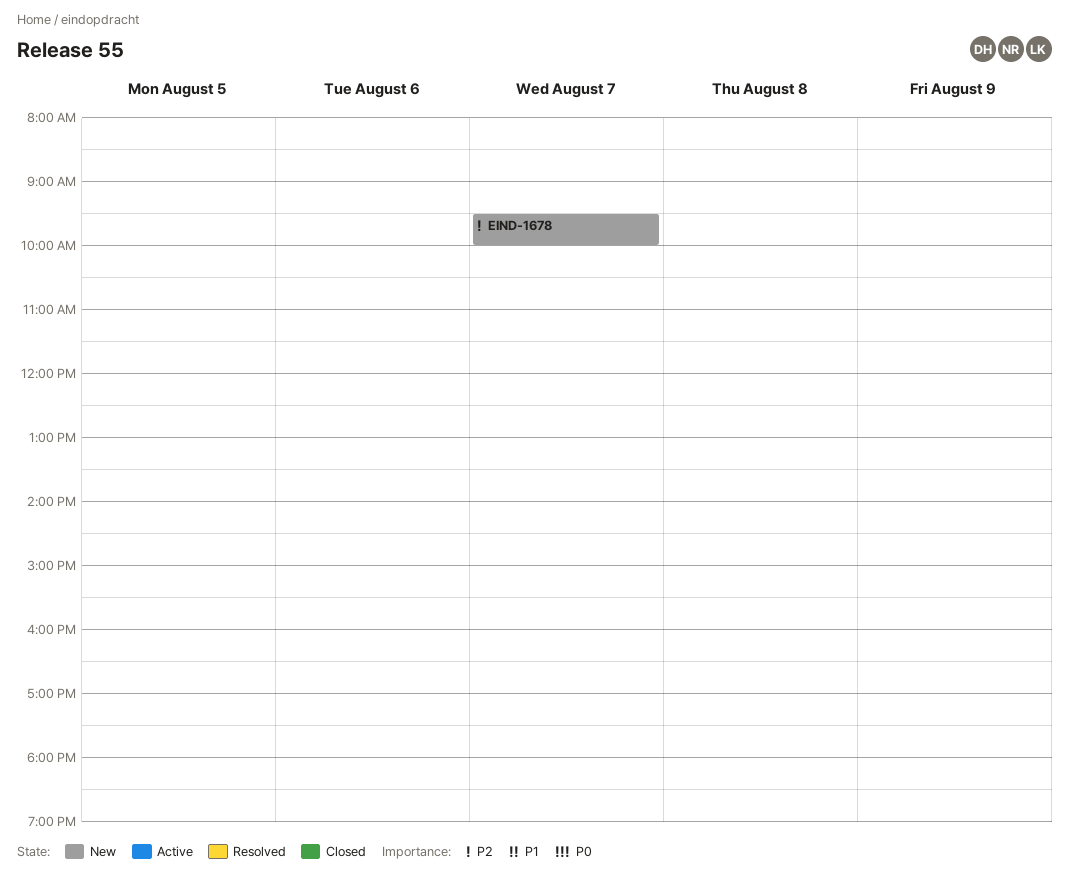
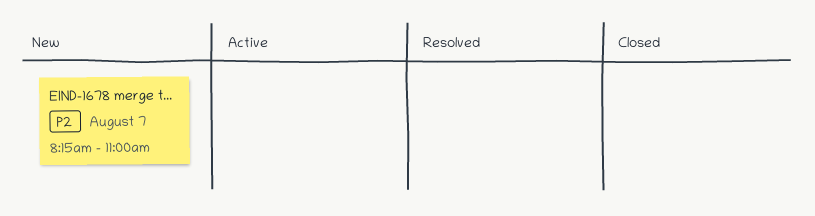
EIND-1678, begins: 09:30 -> 08:15
EIND-1678, ends: 10:00 -> 11:00

